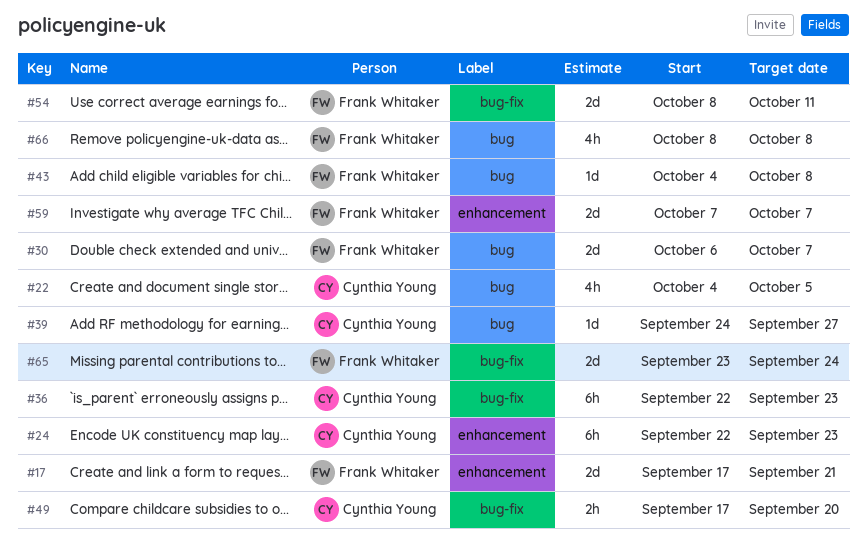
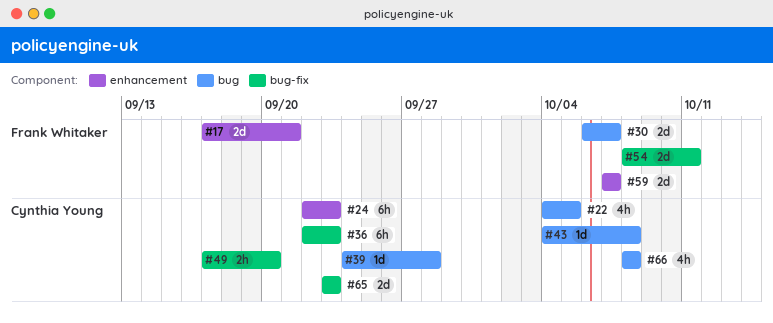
#39, due: Sep 27 -> Sep 28
#43, owner: Frank Whitaker -> Cynthia Young
#65, owner: Frank Whitaker -> Cynthia Young
#65, due: Sep 24 -> Sep 23
#66, owner: Frank Whitaker -> Cynthia Young

